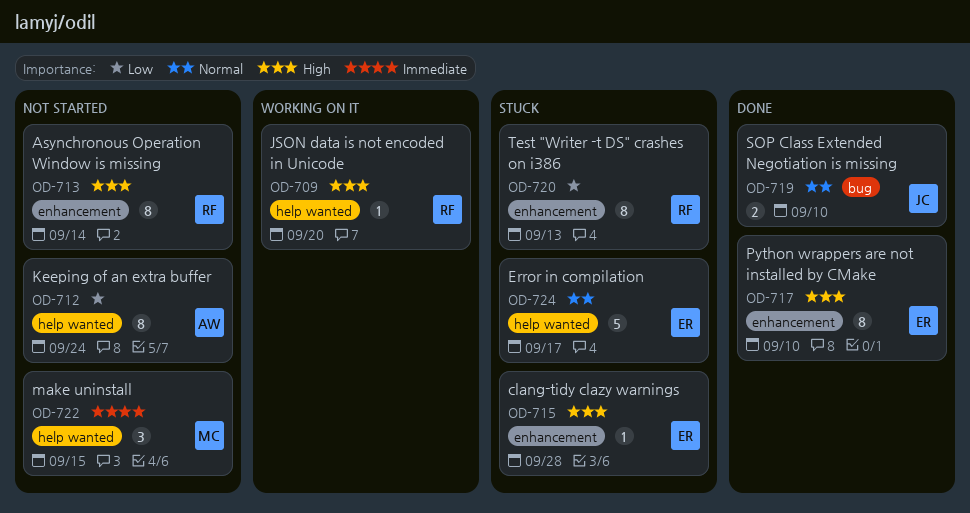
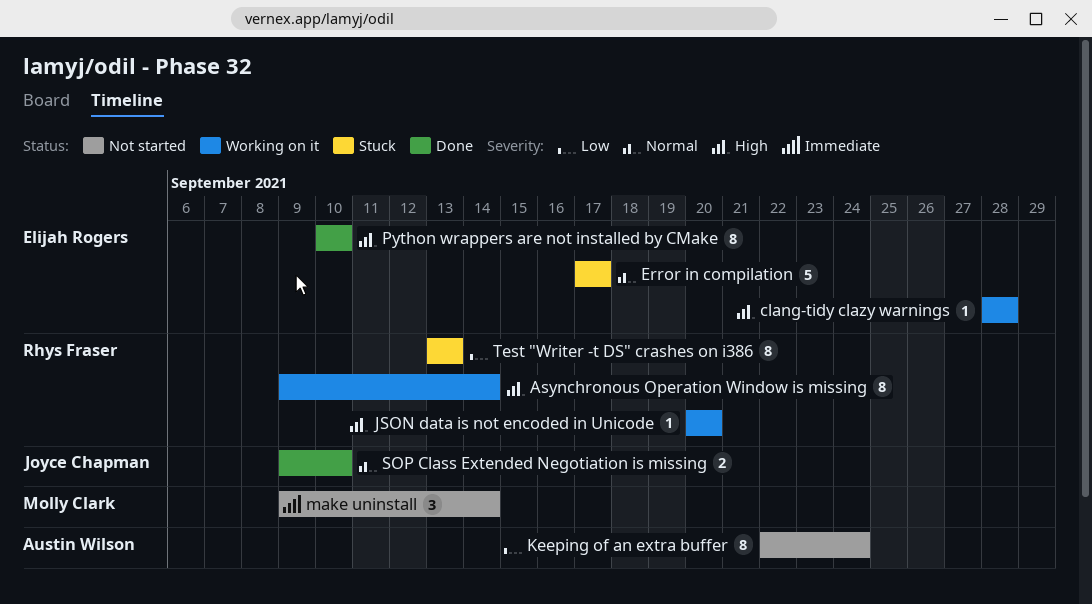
Asynchronous Operation Window is missing, status: Not started -> Working on it
clang-tidy clazy warnings, status: Stuck -> Working on it
make uninstall, due: Sep 15 -> Sep 14

